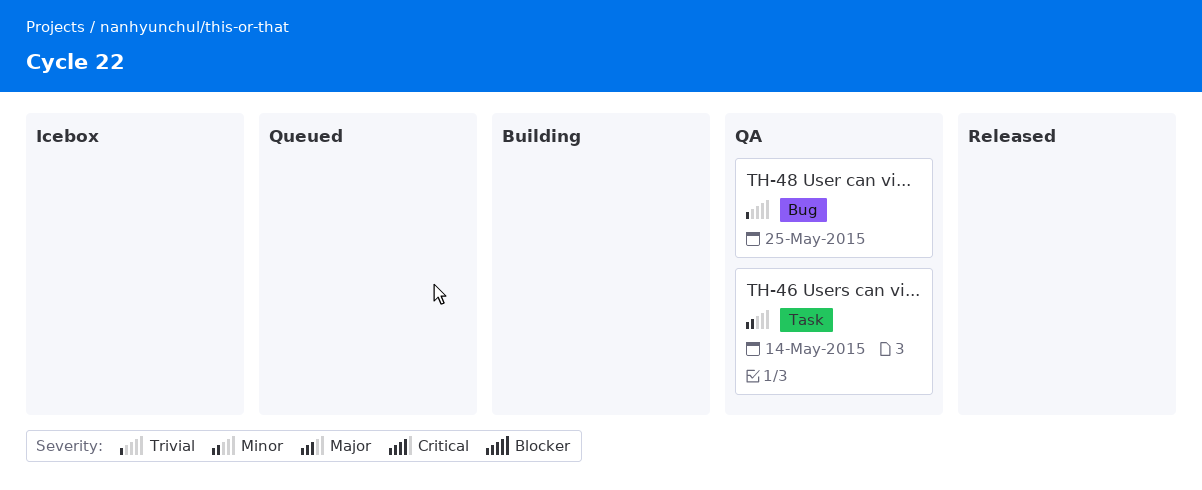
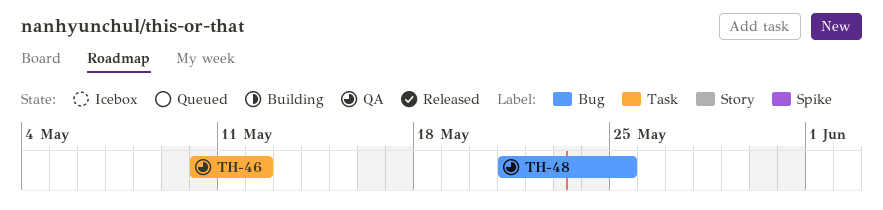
TH-46, due: May 14 -> May 12

